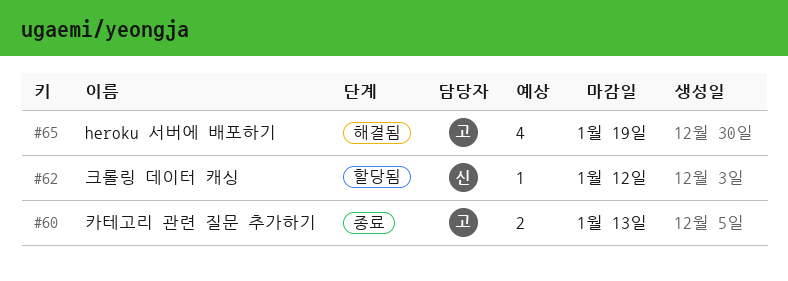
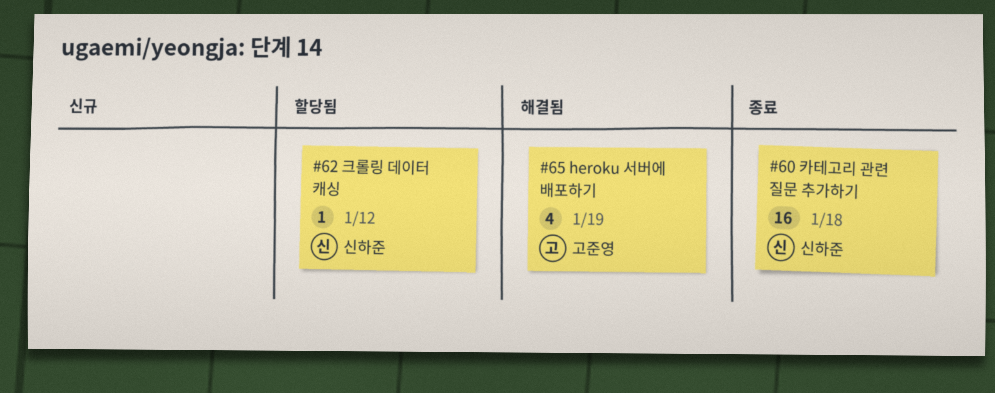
#60, owner: 고준영 -> 신하준
#60, estimate: 2 -> 16
#60, due: Jan 13 -> Jan 18

